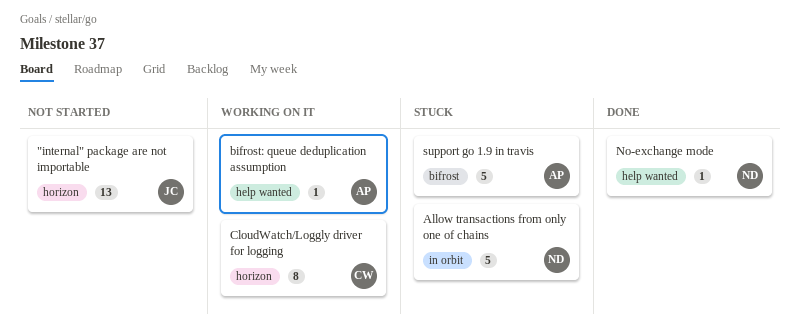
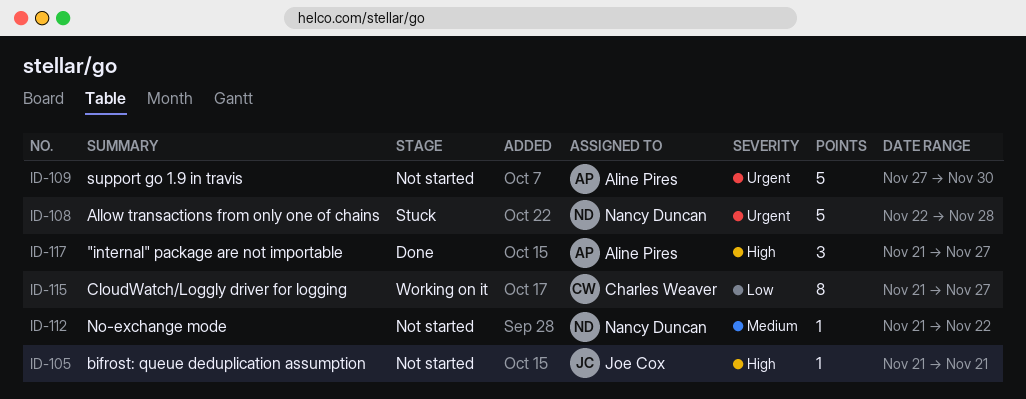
"internal" package are not importable, status: Not started -> Done
"internal" package are not importable, owner: Joe Cox -> Aline Pires
"internal" package are not importable, estimate: 13 -> 3
bifrost: queue deduplication assumption, status: Working on it -> Not started
bifrost: queue deduplication assumption, owner: Aline Pires -> Joe Cox
No-exchange mode, status: Done -> Not started
support go 1.9 in travis, status: Stuck -> Not started

